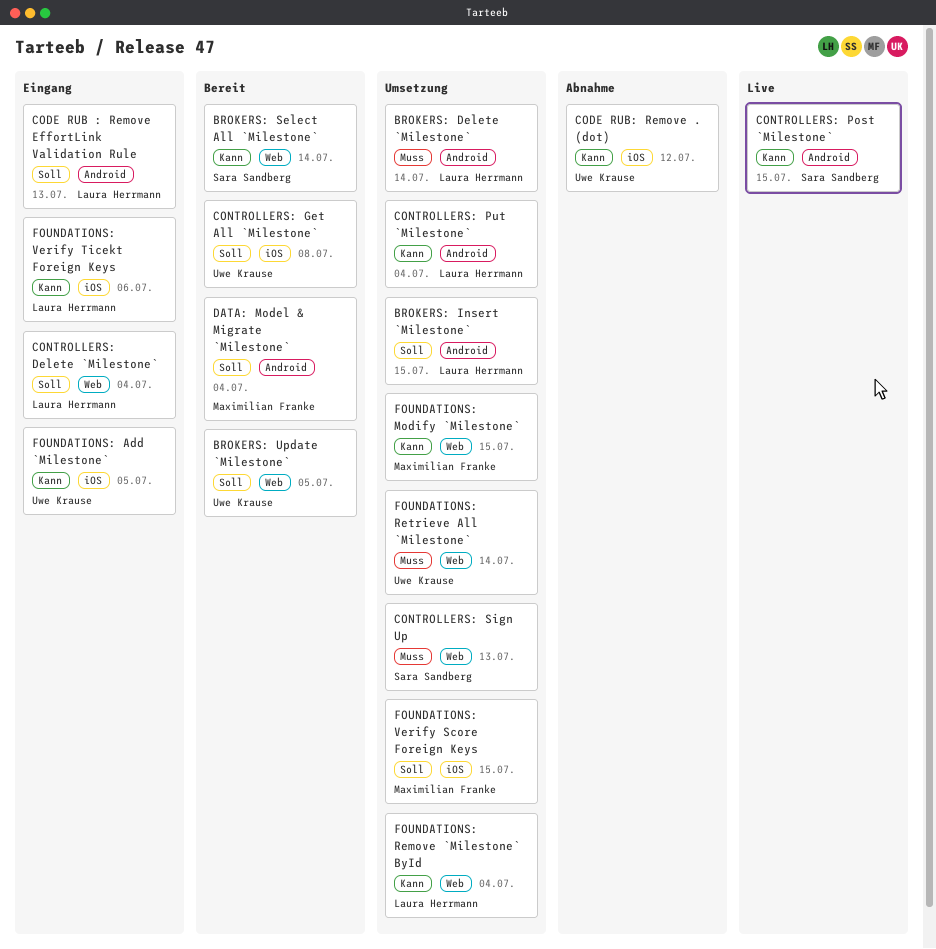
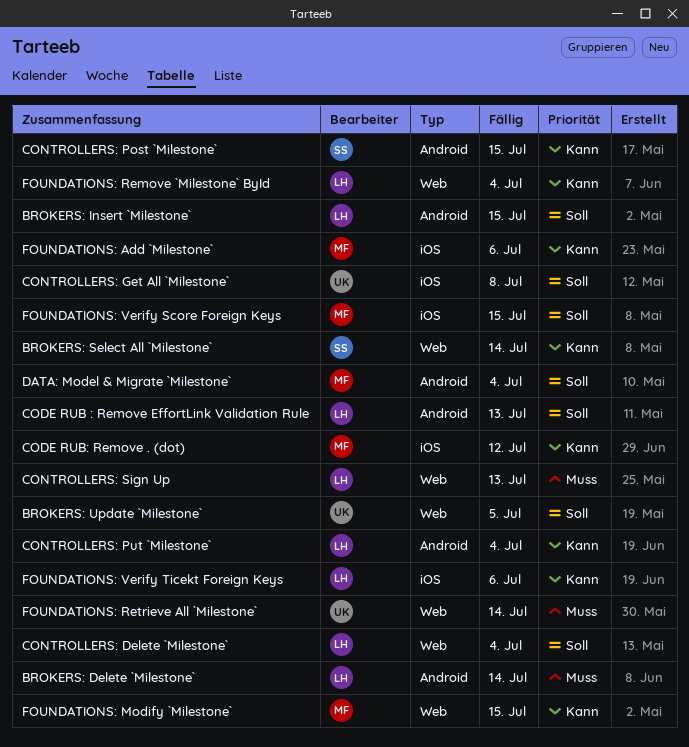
CODE RUB: Remove . (dot), owner: Uwe Krause -> Maximilian Franke
CONTROLLERS: Sign Up, owner: Sara Sandberg -> Laura Herrmann
FOUNDATIONS: Add `Milestone`, owner: Uwe Krause -> Maximilian Franke
FOUNDATIONS: Add `Milestone`, due: Jul 5 -> Jul 6

